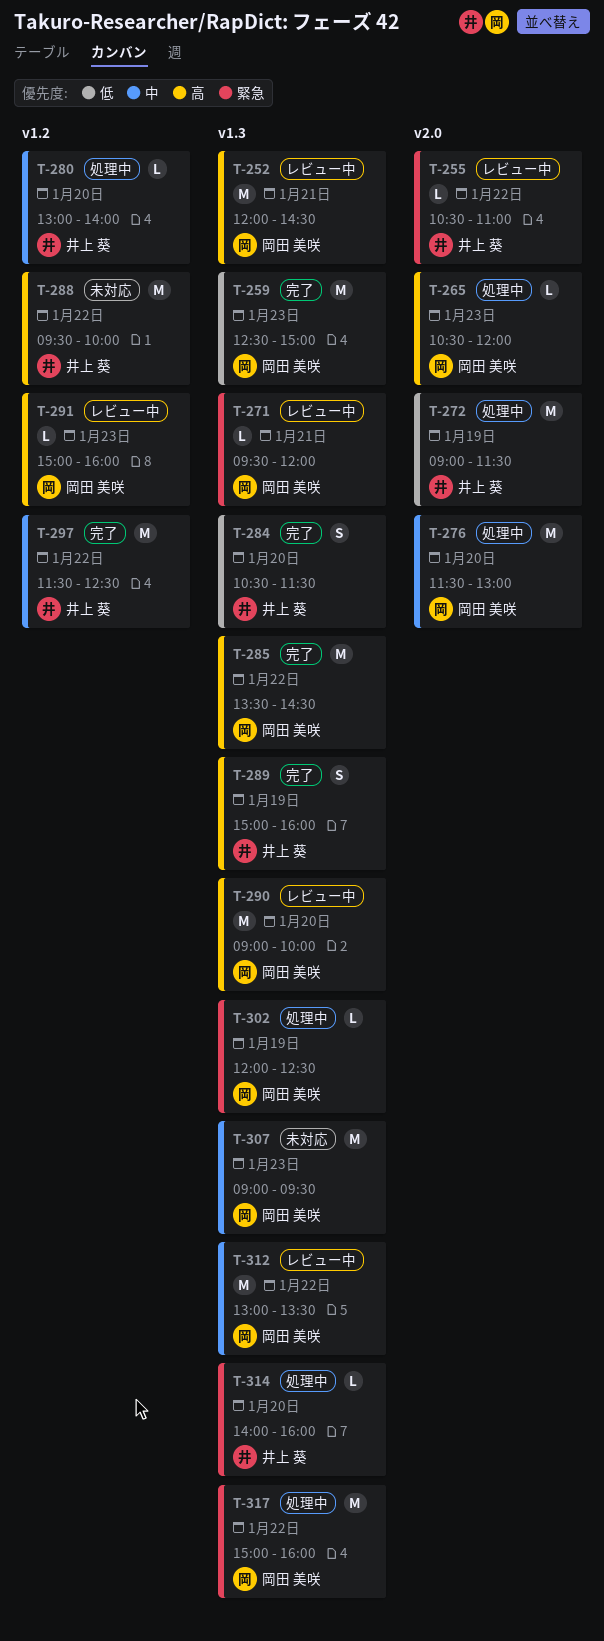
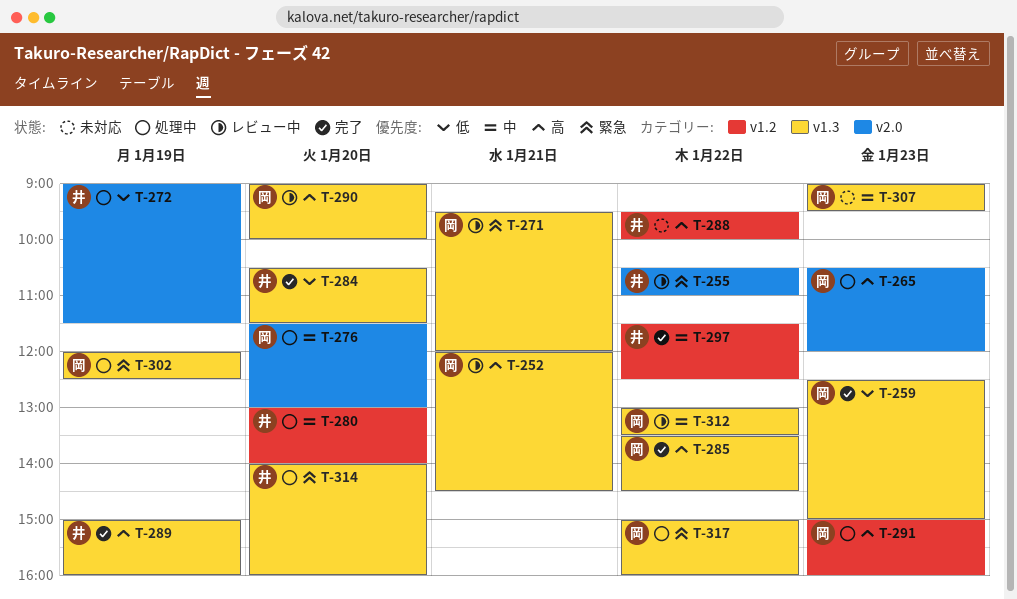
T-291, status: レビュー中 -> 処理中

